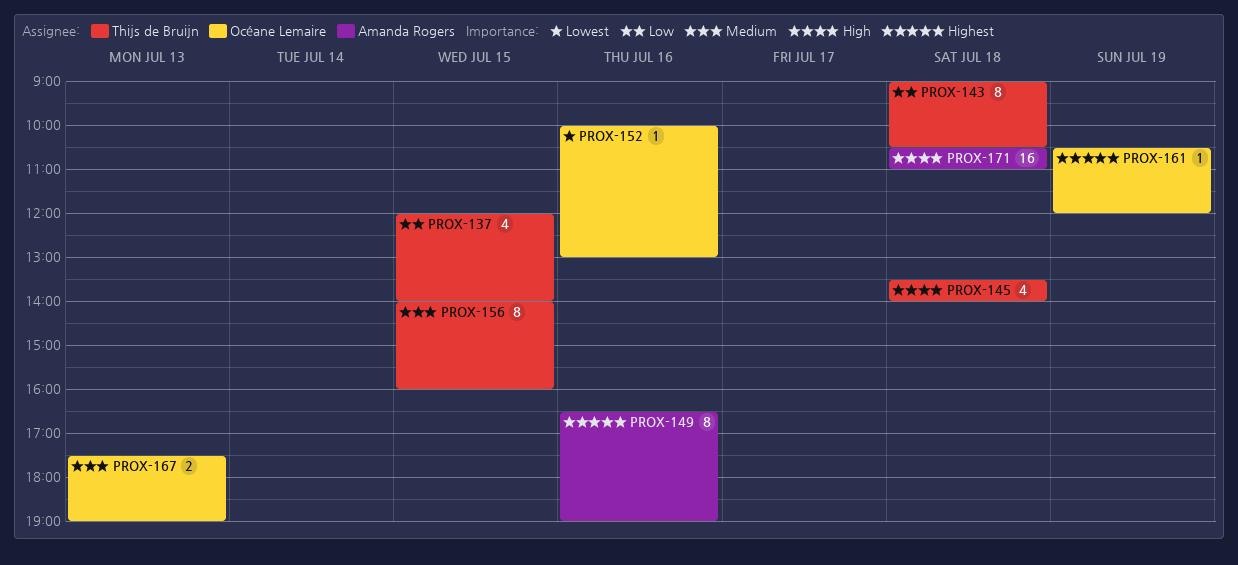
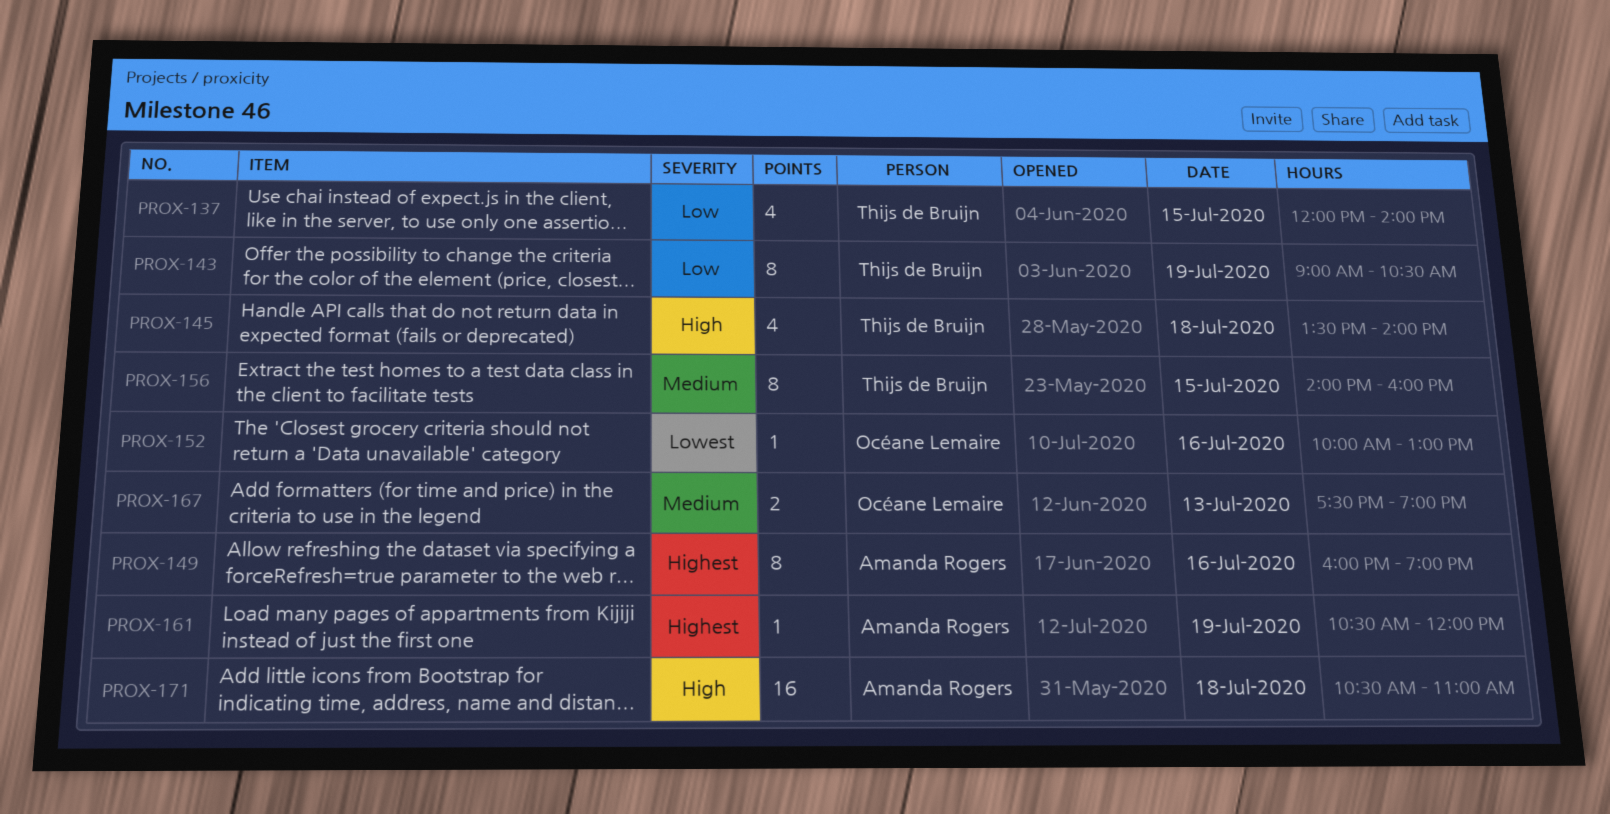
PROX-143, day: Jul 18 -> Jul 19
PROX-149, begins: 16:30 -> 16:00
PROX-161, owner: Océane Lemaire -> Amanda Rogers

